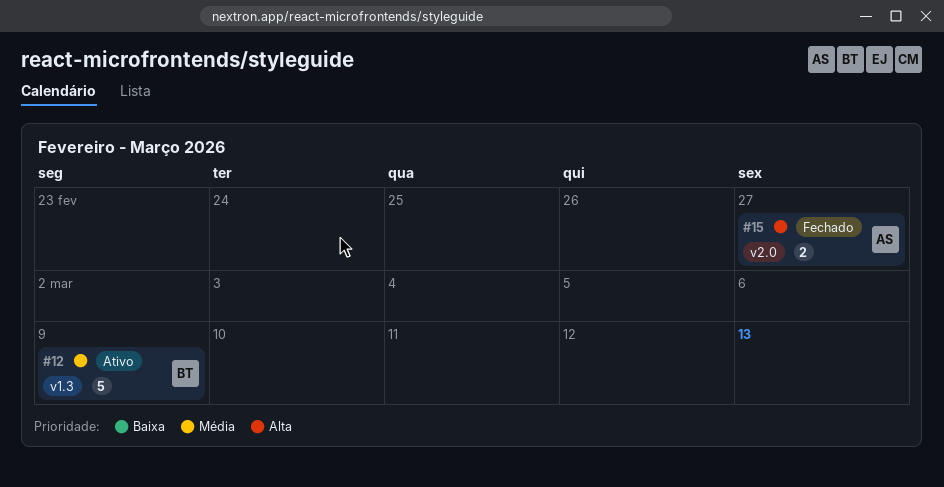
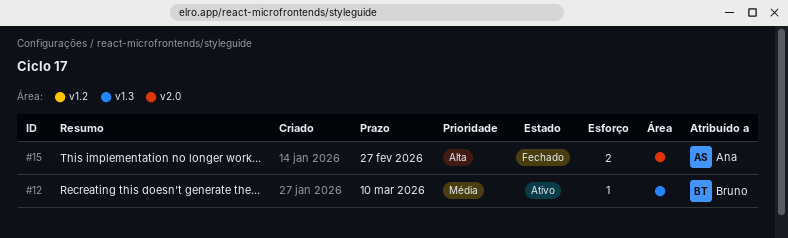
#12, estimate: 5 -> 1
#12, due: Mar 9 -> Mar 10

